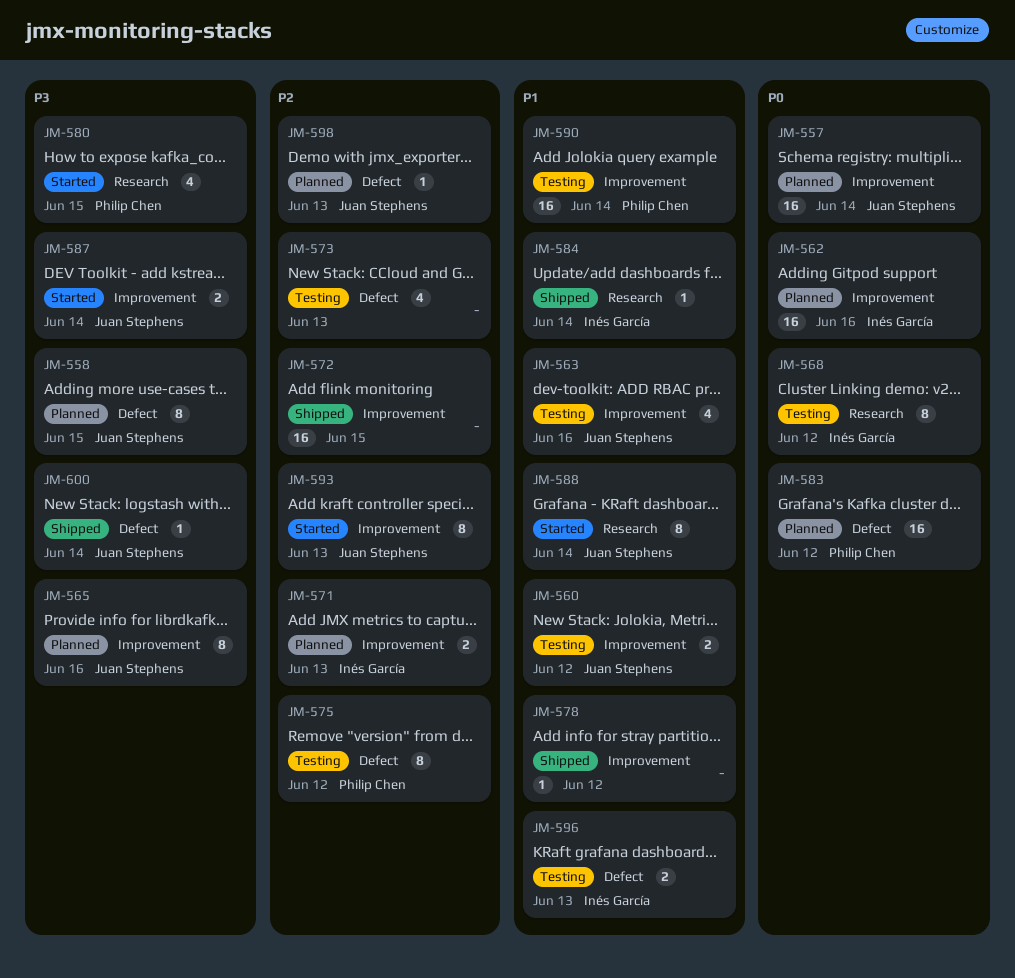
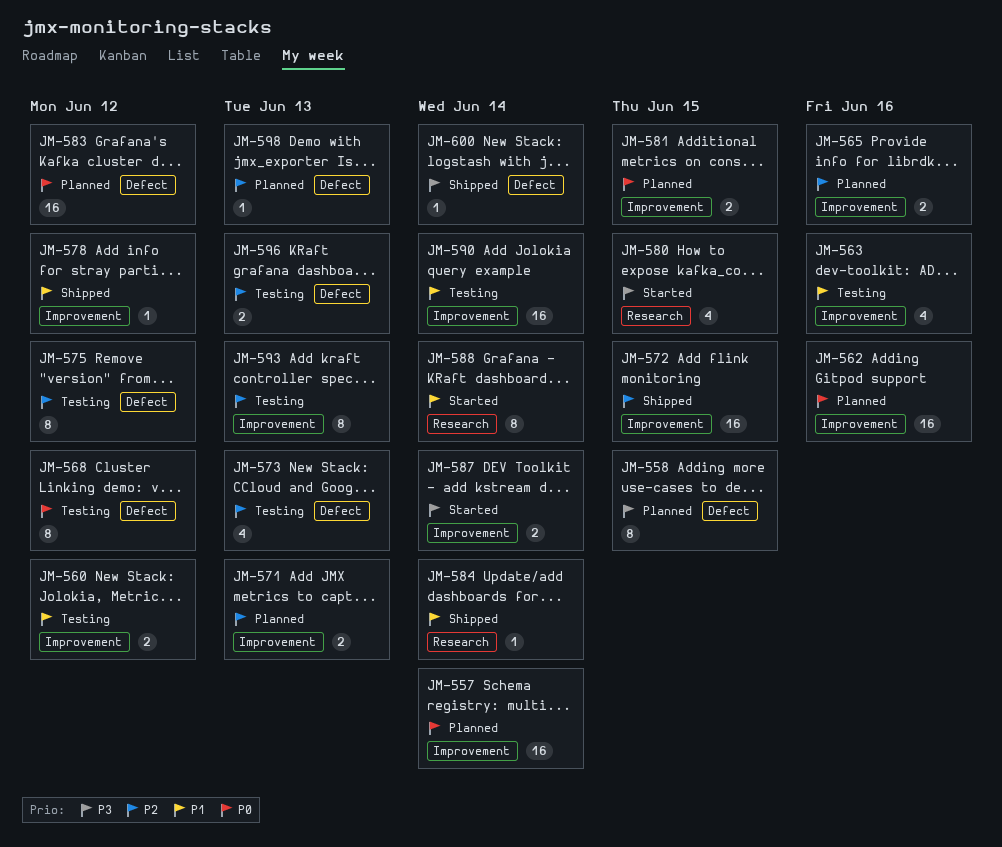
JM-565, priority: P3 -> P2
JM-565, estimate: 8 -> 2
JM-568, label: Research -> Defect
JM-581: none -> present
JM-593, status: Started -> Testing
JM-596, priority: P1 -> P2

